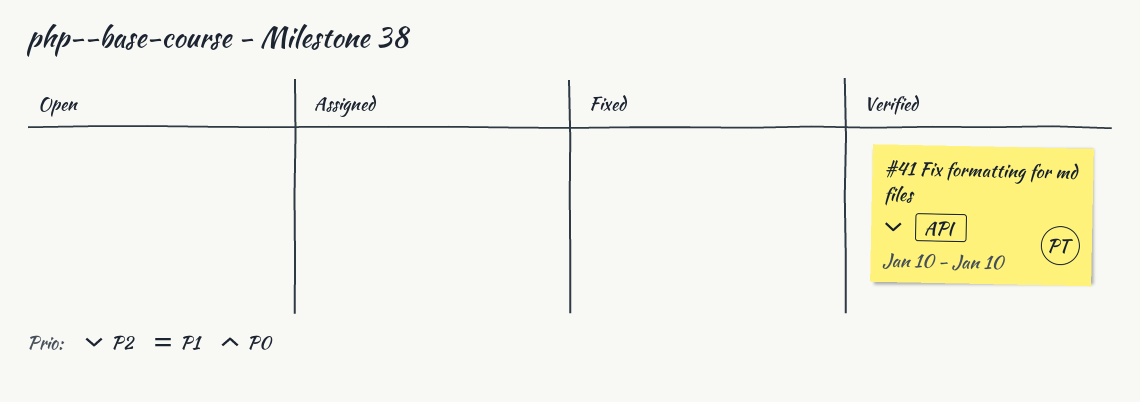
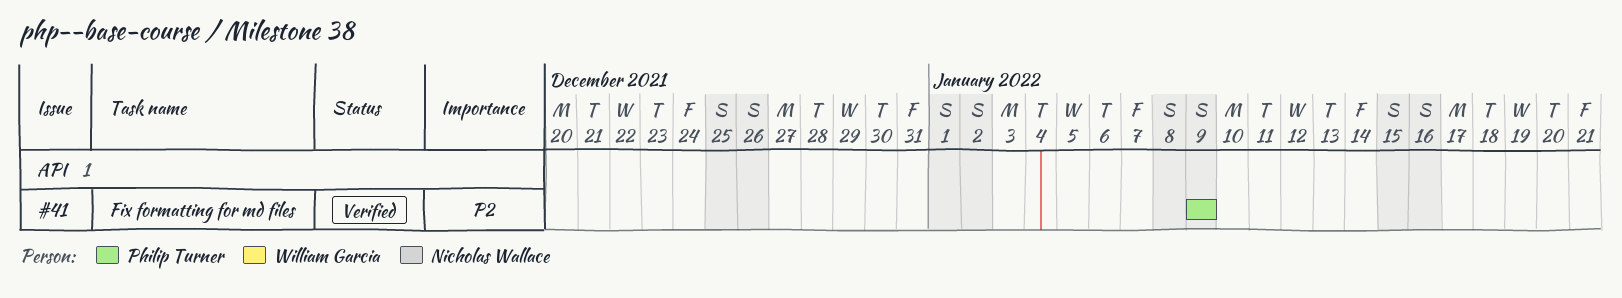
#41, start: Jan 10 -> Jan 9
#41, due: Jan 10 -> Jan 9

